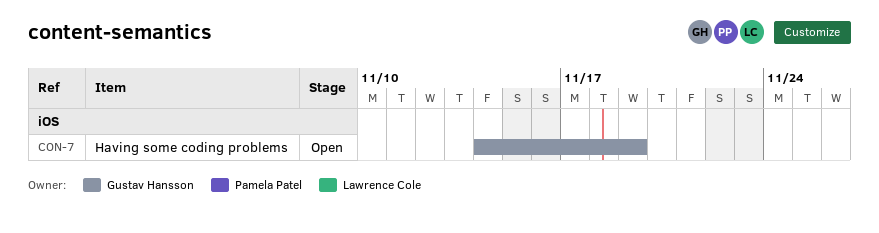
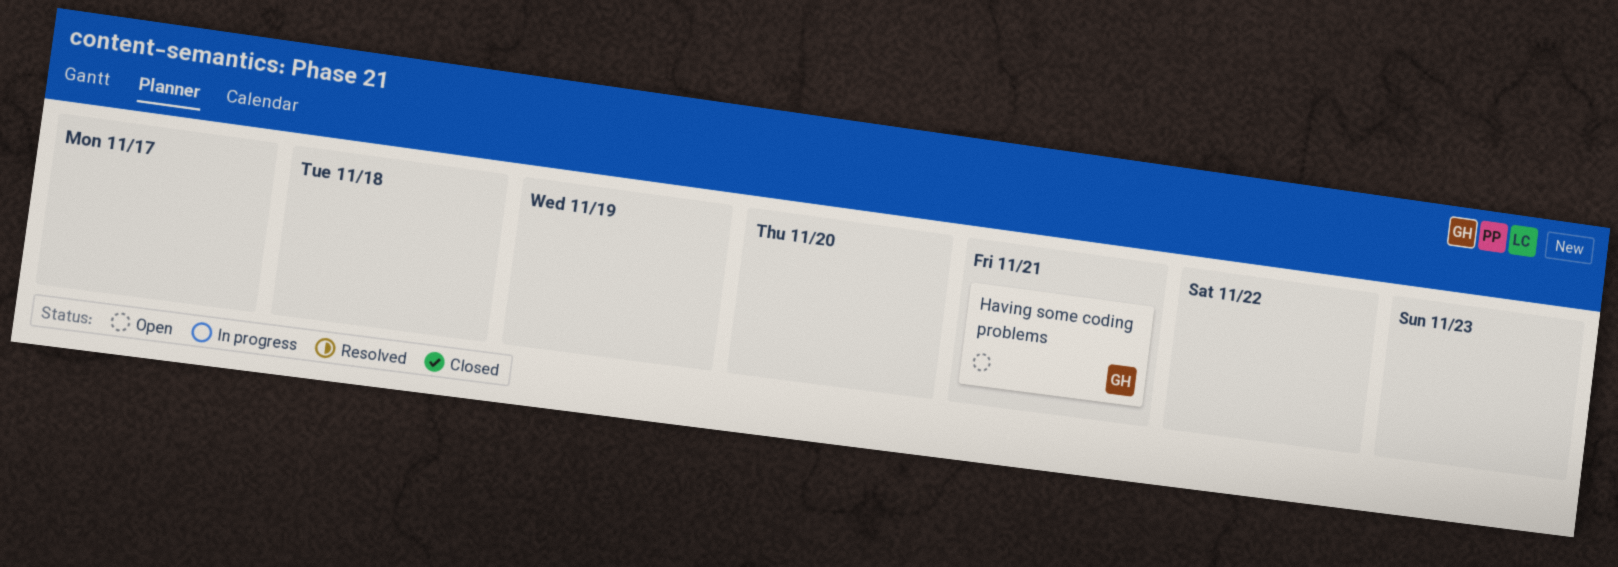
Having some coding problems, due: Nov 19 -> Nov 21

